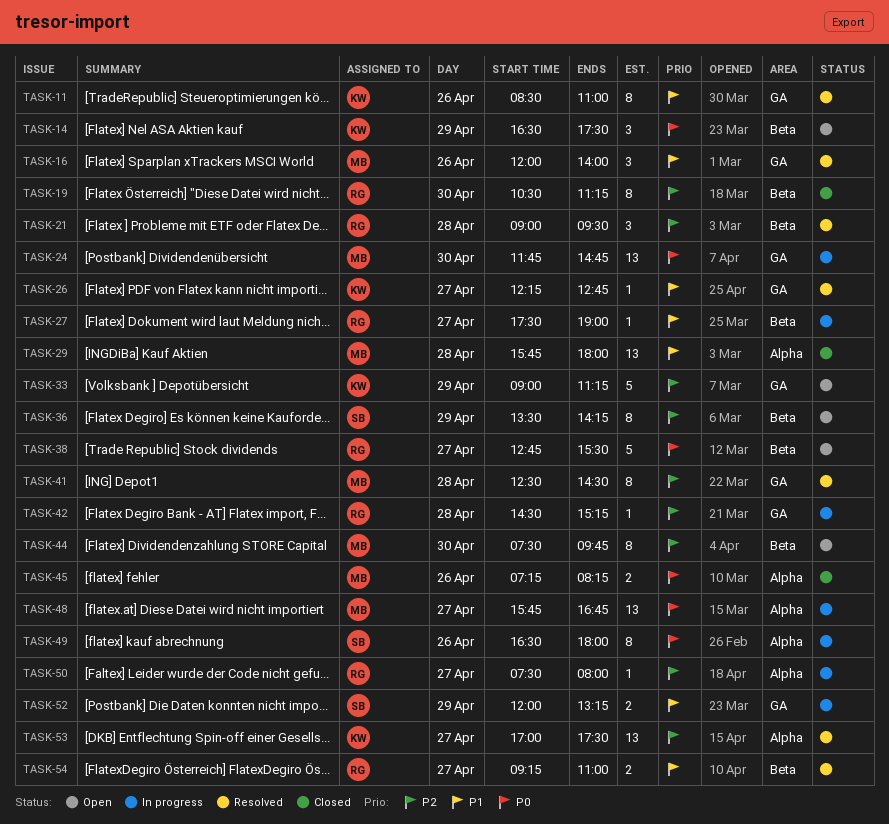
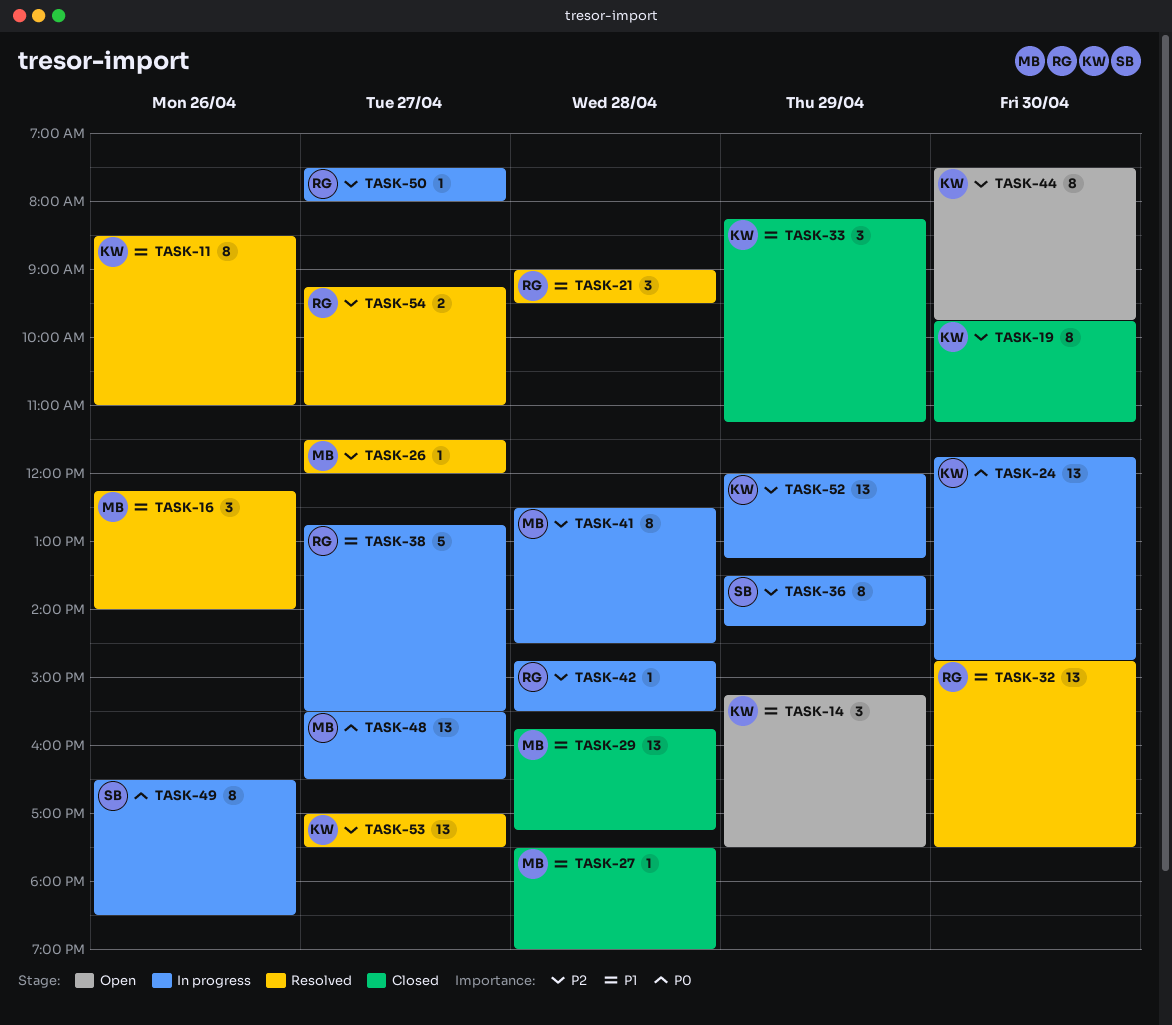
TASK-14, priority: P0 -> P1
TASK-14, begins: 16:30 -> 15:15
TASK-16, begins: 12:00 -> 12:15
TASK-19, owner: RG -> KW
TASK-19, begins: 10:30 -> 09:45
TASK-21, priority: P2 -> P1
TASK-24, owner: MB -> KW
TASK-26, owner: KW -> MB
TASK-26, priority: P1 -> P2
TASK-26, begins: 12:15 -> 11:30
TASK-26, ends: 12:45 -> 12:00
TASK-27, status: In progress -> Closed
TASK-27, owner: RG -> MB
TASK-27, day: Apr 27 -> Apr 28
TASK-29, ends: 18:00 -> 17:15
TASK-32: none -> present
TASK-33, status: Open -> Closed
TASK-33, priority: P2 -> P1
TASK-33, estimate: 5 -> 3
TASK-33, begins: 09:00 -> 08:15
TASK-36, status: Open -> In progress
TASK-38, status: Open -> In progress
TASK-38, priority: P0 -> P1
TASK-41, status: Resolved -> In progress
TASK-42, begins: 14:30 -> 14:45
TASK-42, ends: 15:15 -> 15:30
TASK-44, owner: MB -> KW
TASK-45: present -> none
TASK-48, begins: 15:45 -> 15:30
TASK-48, ends: 16:45 -> 16:30
TASK-49, ends: 18:00 -> 18:30
TASK-52, owner: SB -> KW
TASK-52, priority: P1 -> P2
TASK-52, estimate: 2 -> 13
TASK-54, priority: P1 -> P2

